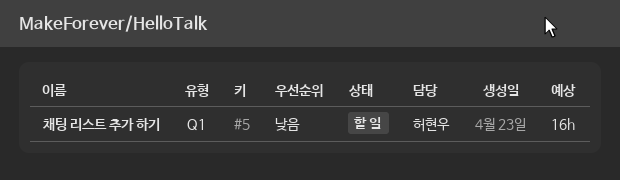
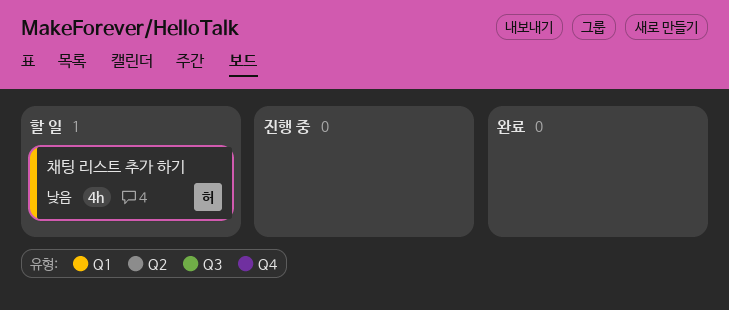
채팅 리스트 추가 하기, estimate: 16h -> 4h

